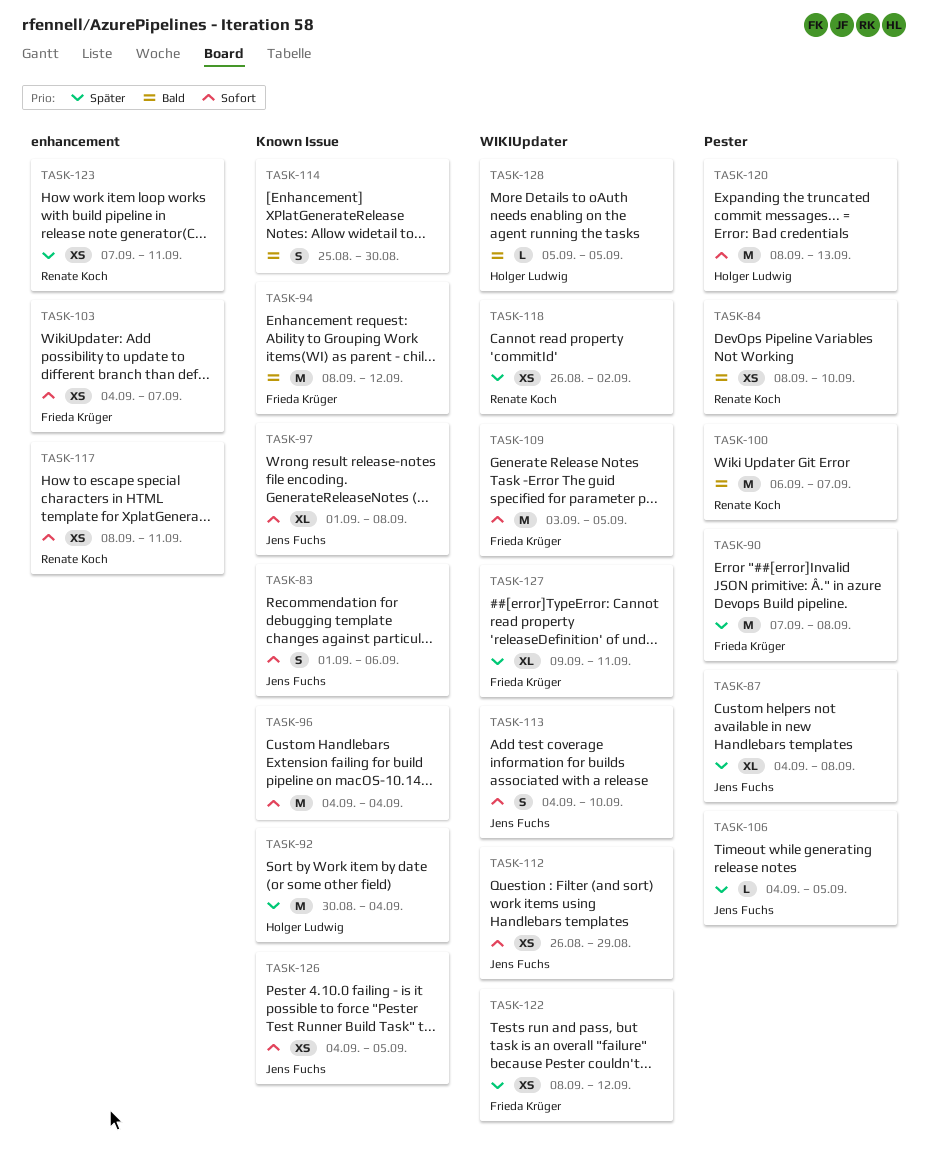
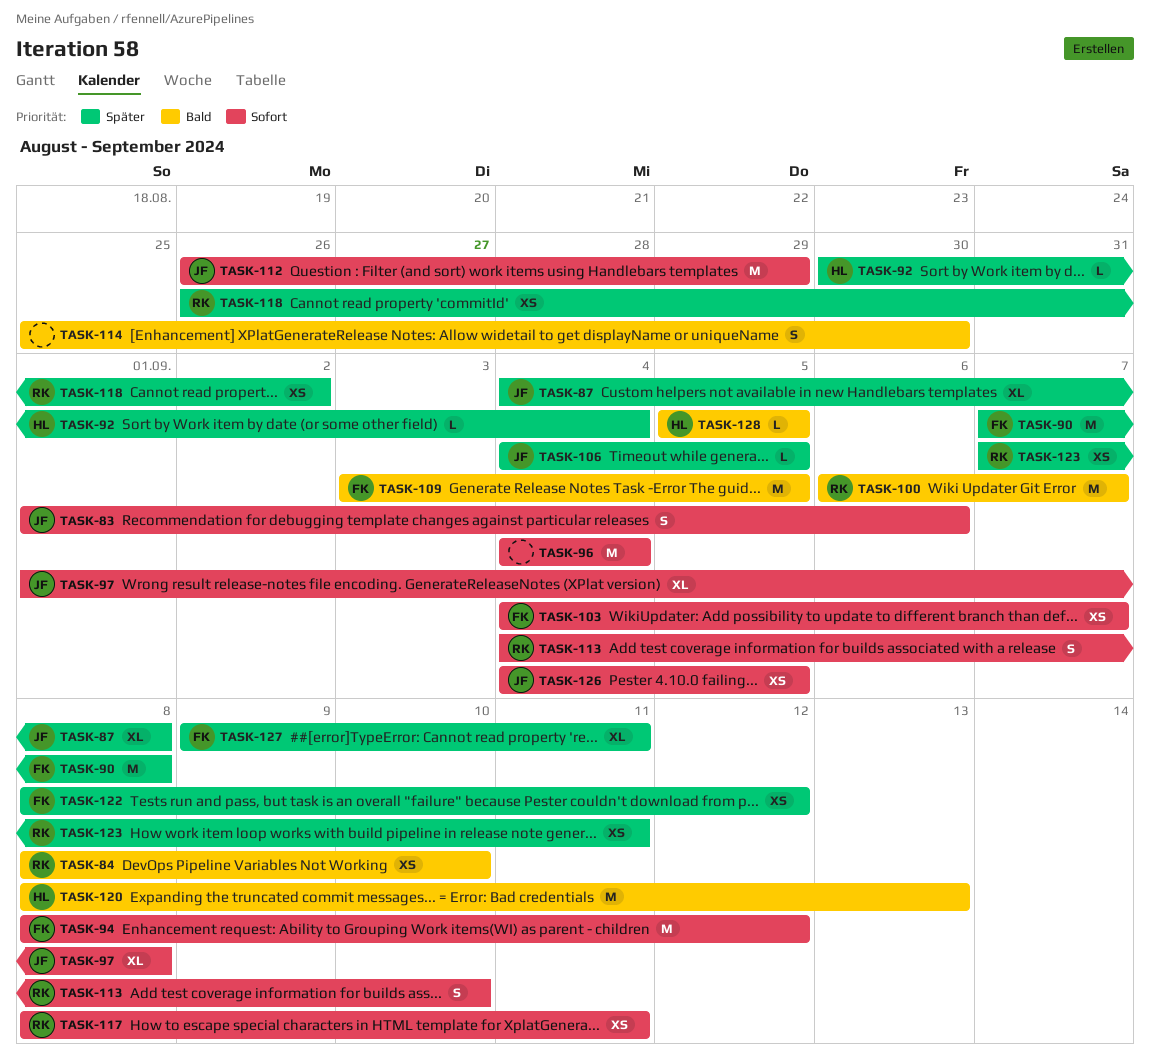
TASK-92, estimate: M -> L
TASK-94, priority: Bald -> Sofort
TASK-109, priority: Sofort -> Bald
TASK-112, estimate: XS -> M
TASK-113, owner: Jens Fuchs -> Renate Koch
TASK-120, priority: Sofort -> Bald

